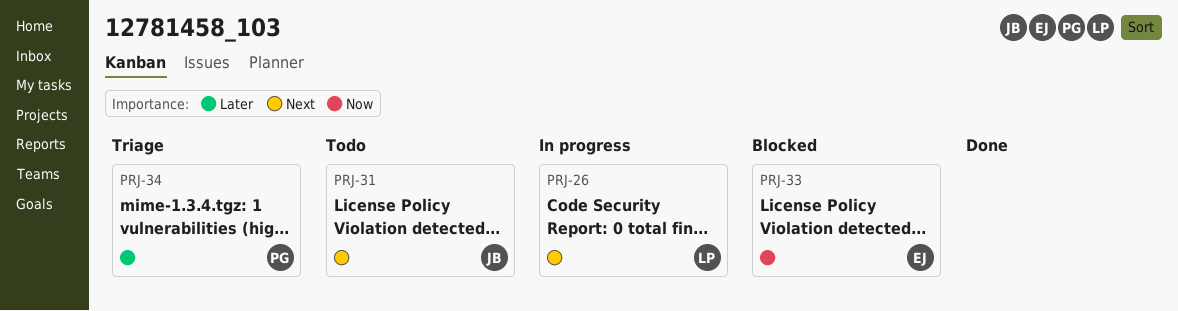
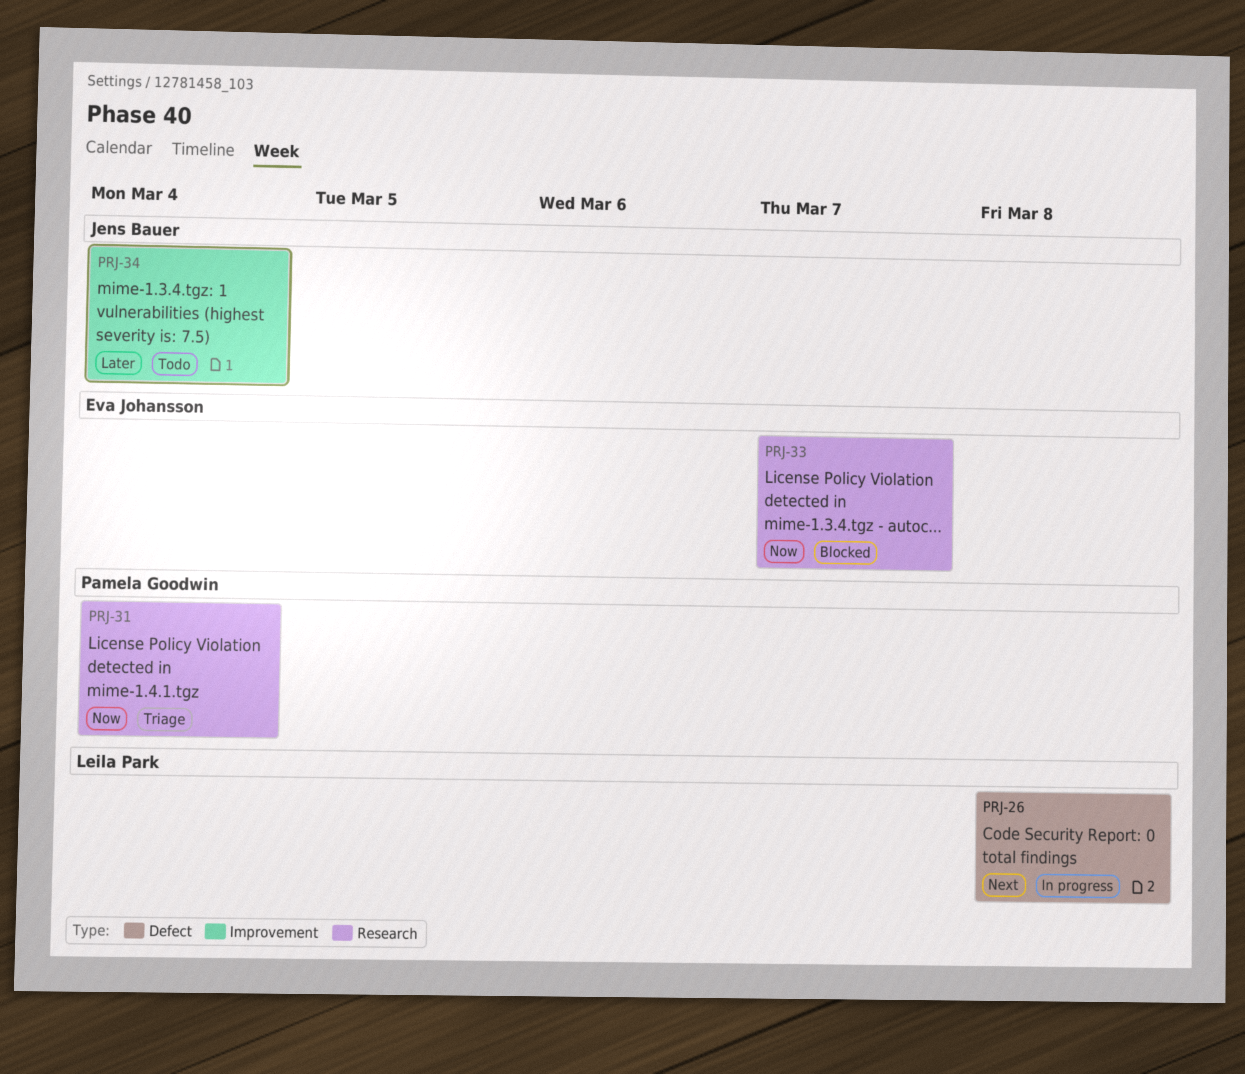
PRJ-31, status: Todo -> Triage
PRJ-31, owner: Jens Bauer -> Pamela Goodwin
PRJ-31, priority: Next -> Now
PRJ-34, status: Triage -> Todo
PRJ-34, owner: Pamela Goodwin -> Jens Bauer

